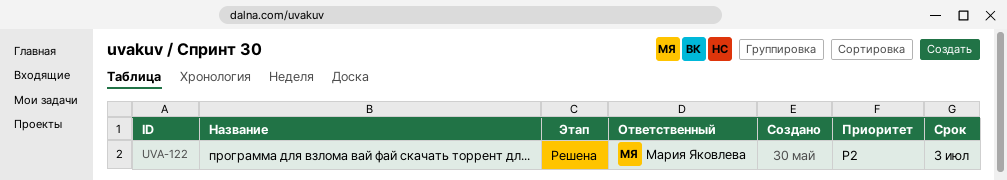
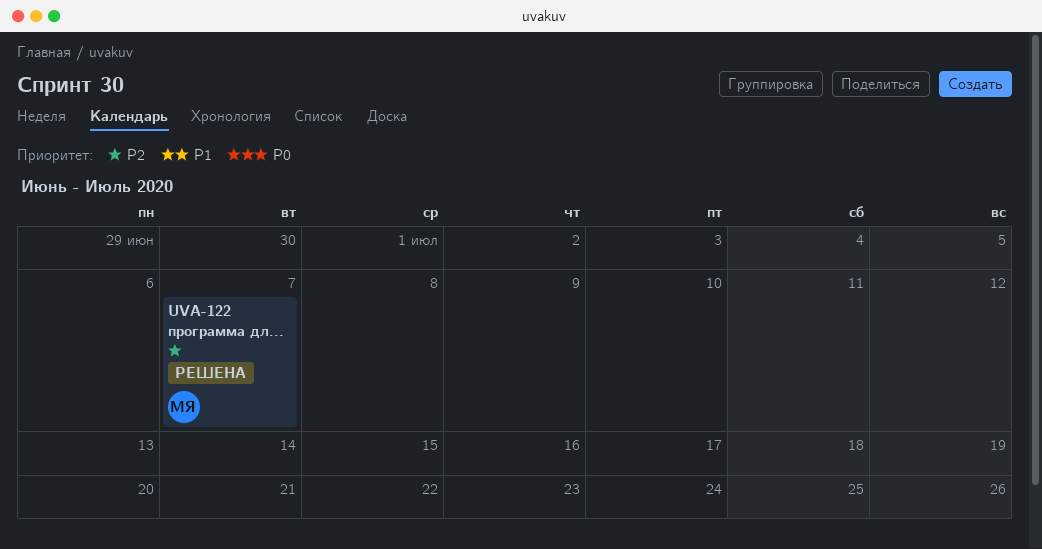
UVA-122, due: Jul 3 -> Jul 7

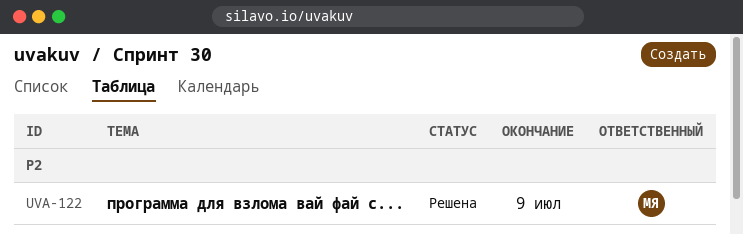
UVA-122, due: Jul 7 -> Jul 9

